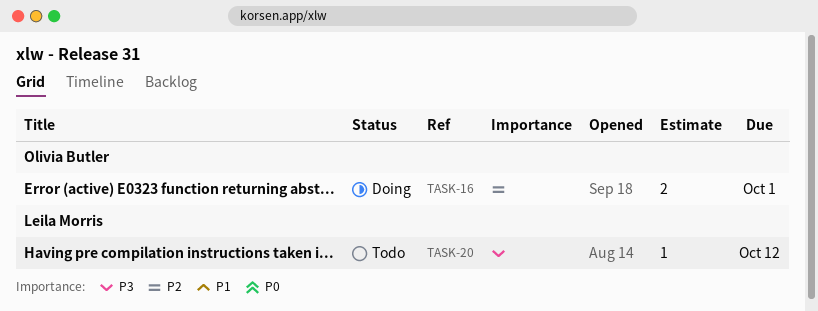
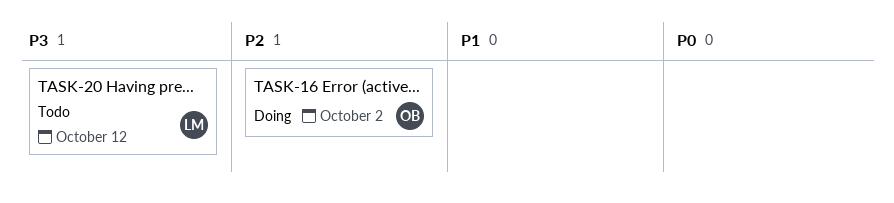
TASK-16, due: Oct 1 -> Oct 2

